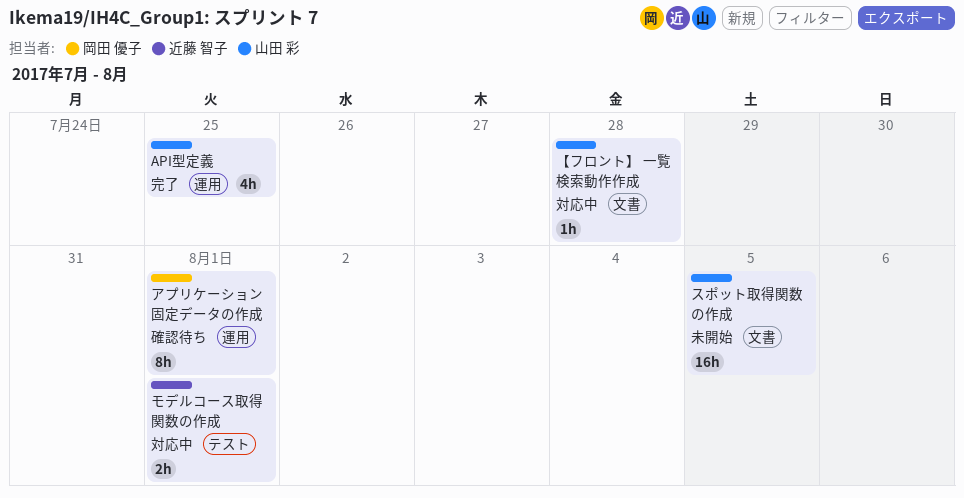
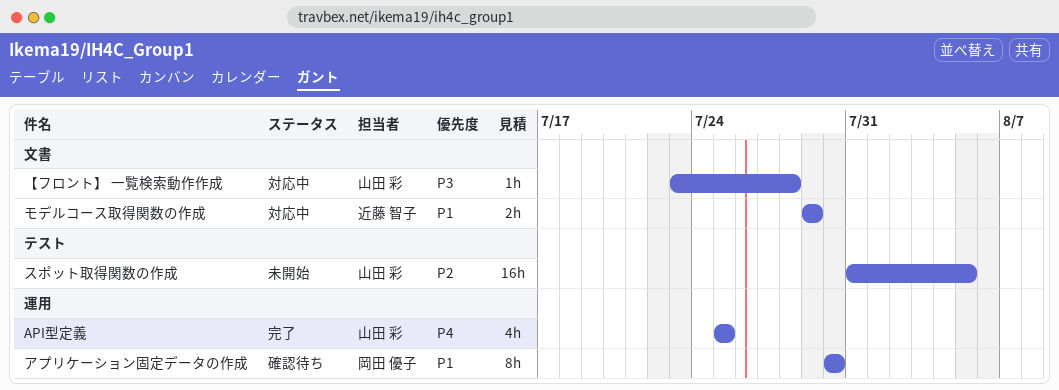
アプリケーション固定データの作成, due: Aug 1 -> Jul 30
スポット取得関数の作成, label: 文書 -> テスト
モデルコース取得関数の作成, label: テスト -> 文書
モデルコース取得関数の作成, due: Aug 1 -> Jul 29

